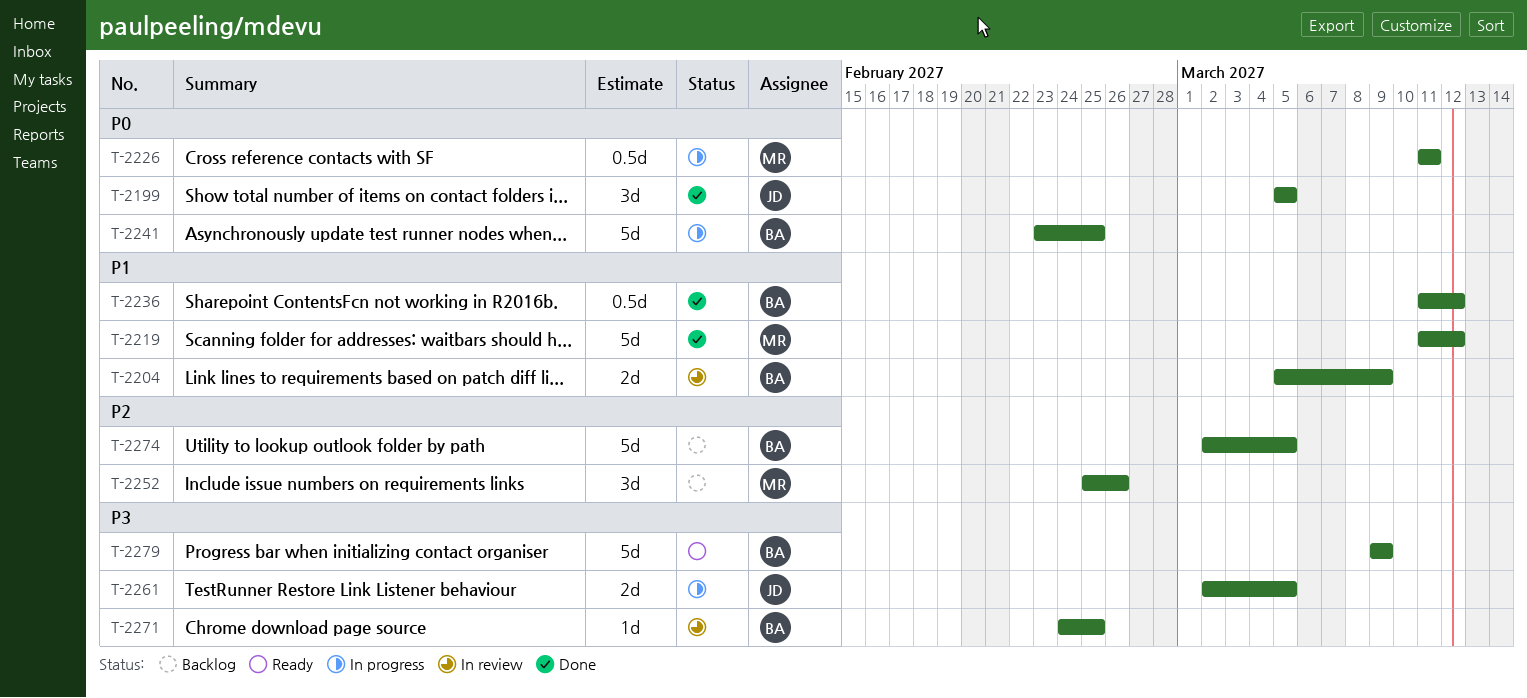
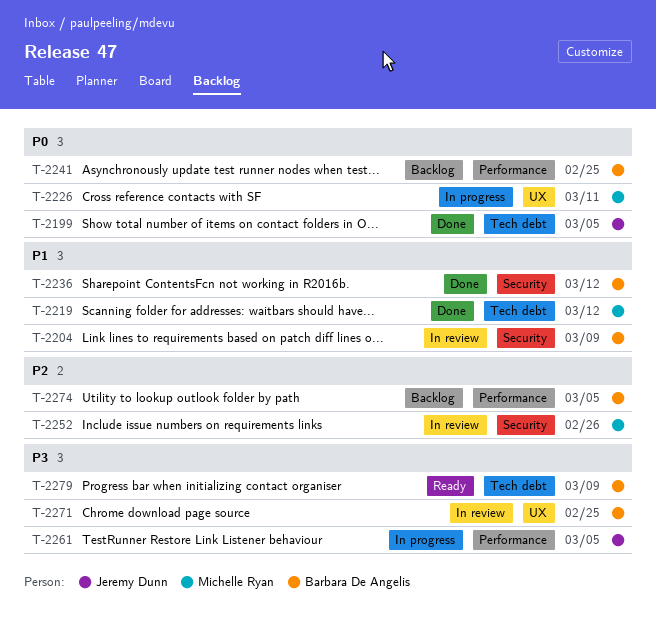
T-2241, status: In progress -> Backlog
T-2252, status: Backlog -> In review

